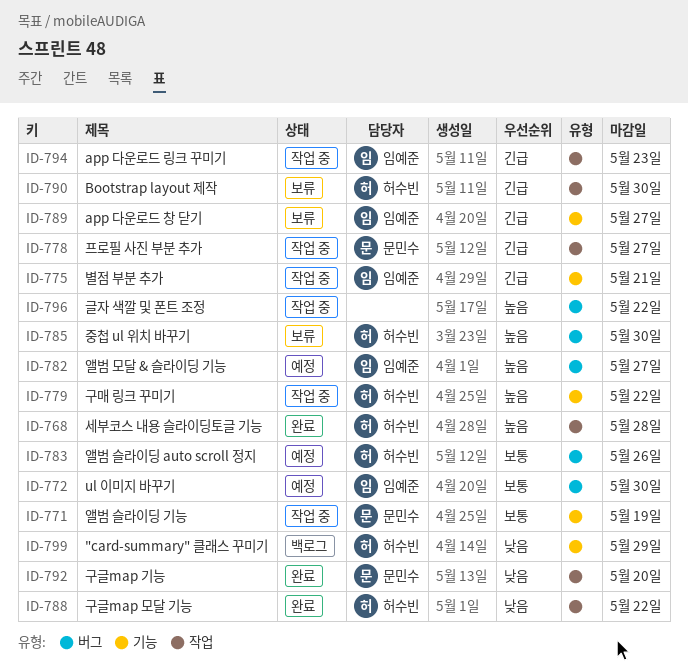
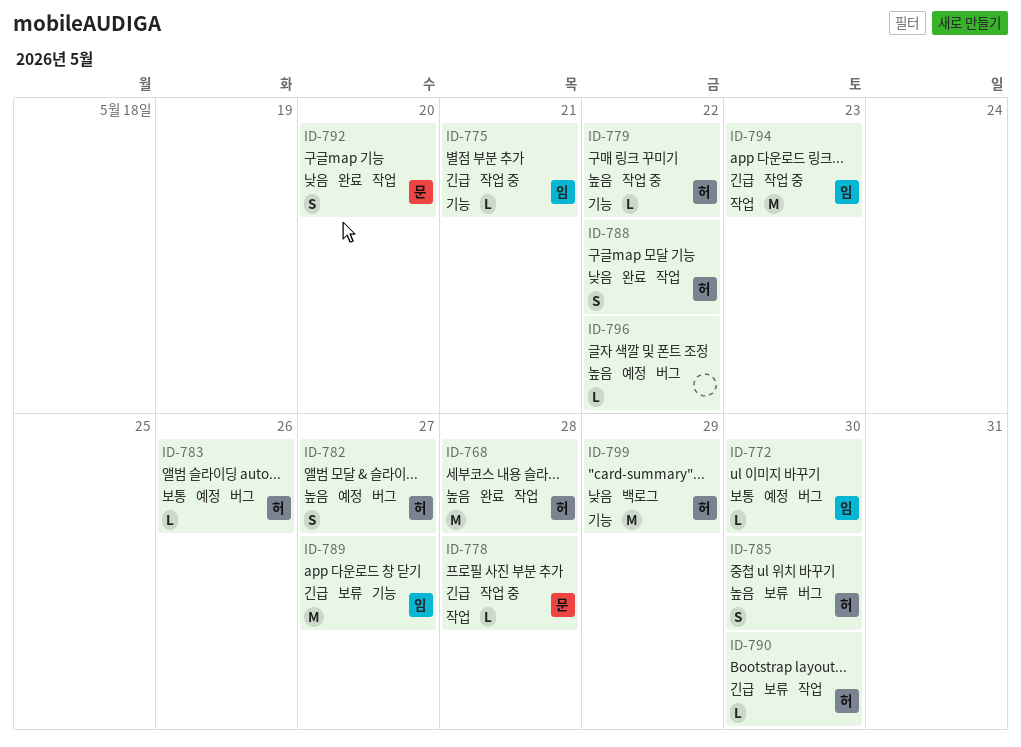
ID-771: present -> none
ID-778, due: May 27 -> May 28
ID-782, owner: 임예준 -> 허수빈
ID-796, status: 작업 중 -> 예정

